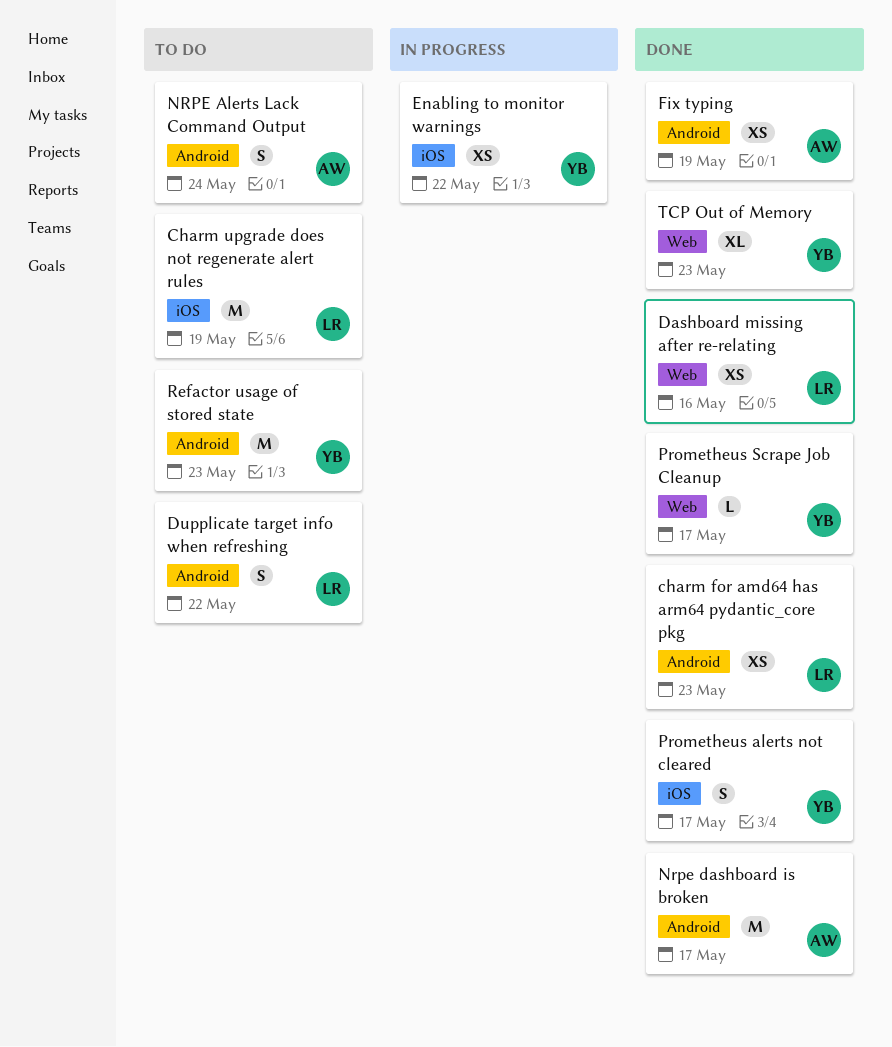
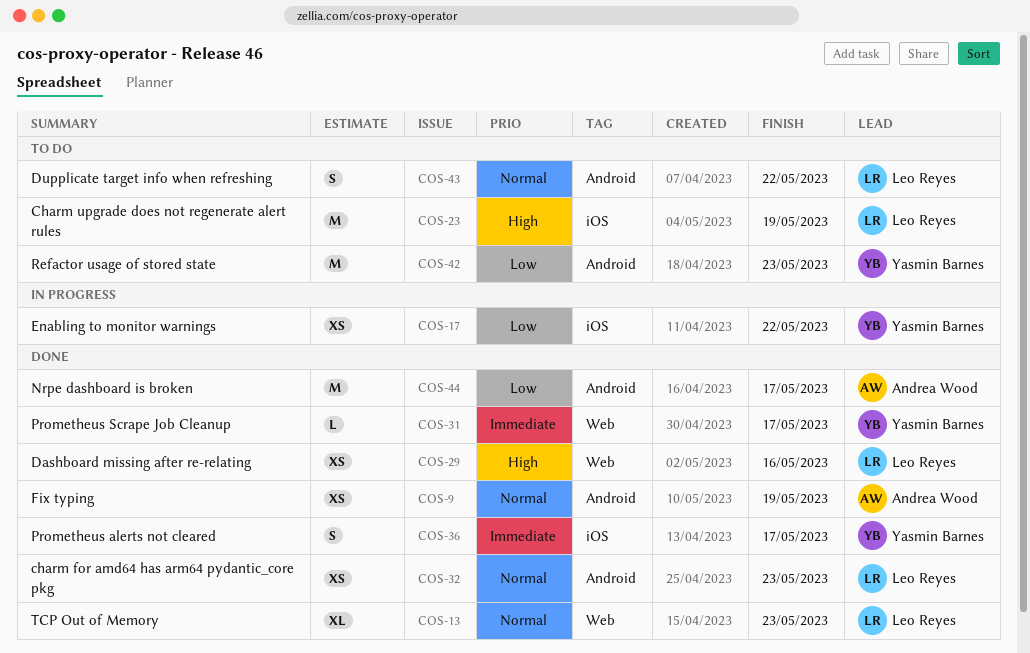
NRPE Alerts Lack Command Output: present -> none
TCP Out of Memory, owner: Yasmin Barnes -> Leo Reyes

